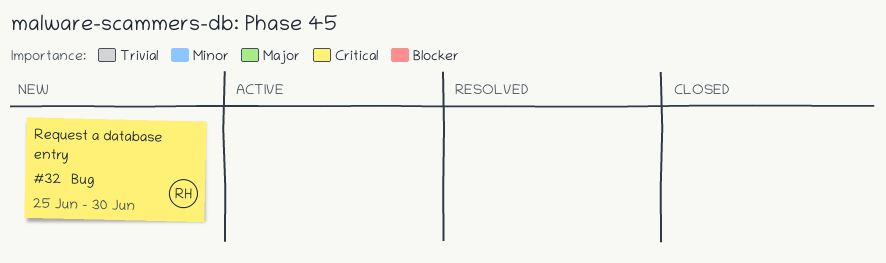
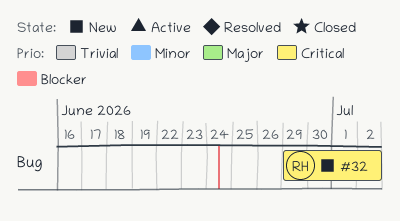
#32, start: Jun 25 -> Jun 29
#32, due: Jun 30 -> Jul 2

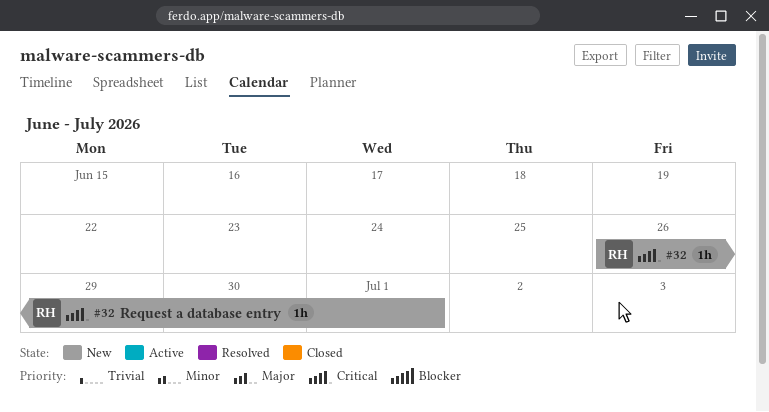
#32, start: Jun 29 -> Jun 26
#32, due: Jul 2 -> Jul 1

